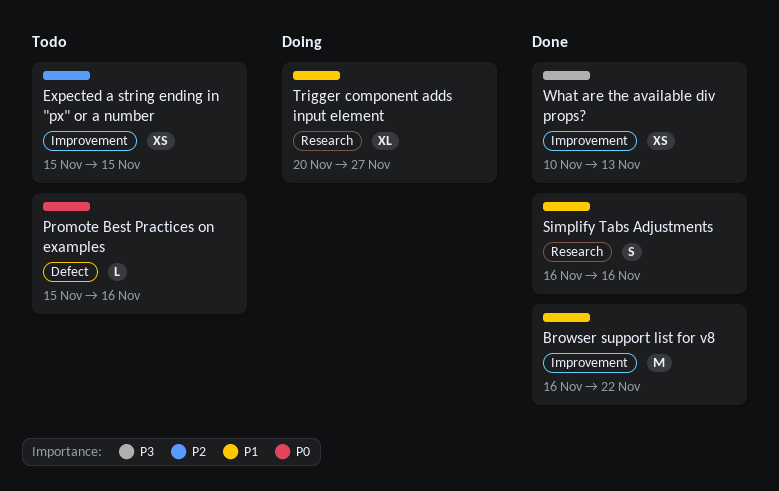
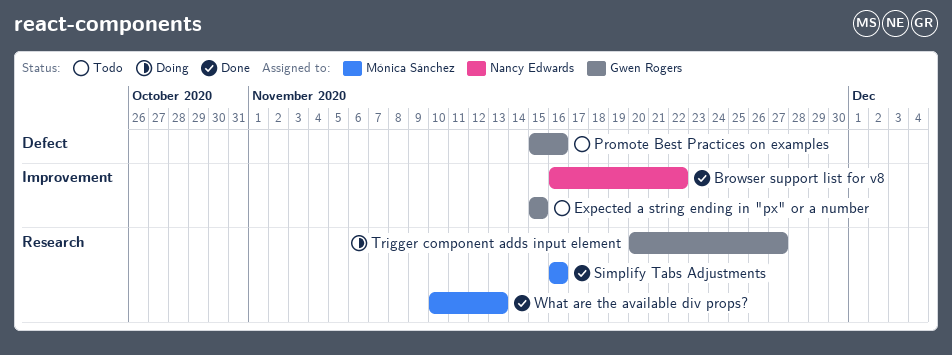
What are the available div props?, label: Improvement -> Research

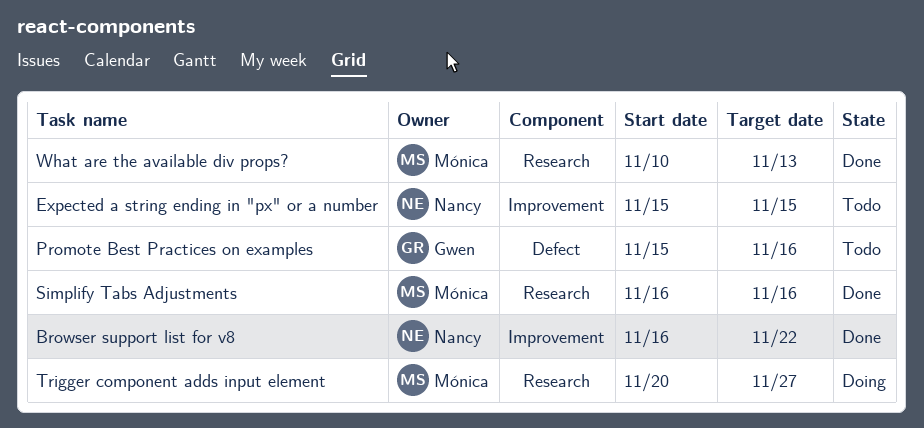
Expected a string ending in "px" or a number, owner: Gwen Rogers -> Nancy Edwards
Trigger component adds input element, owner: Gwen Rogers -> Mónica Sánchez

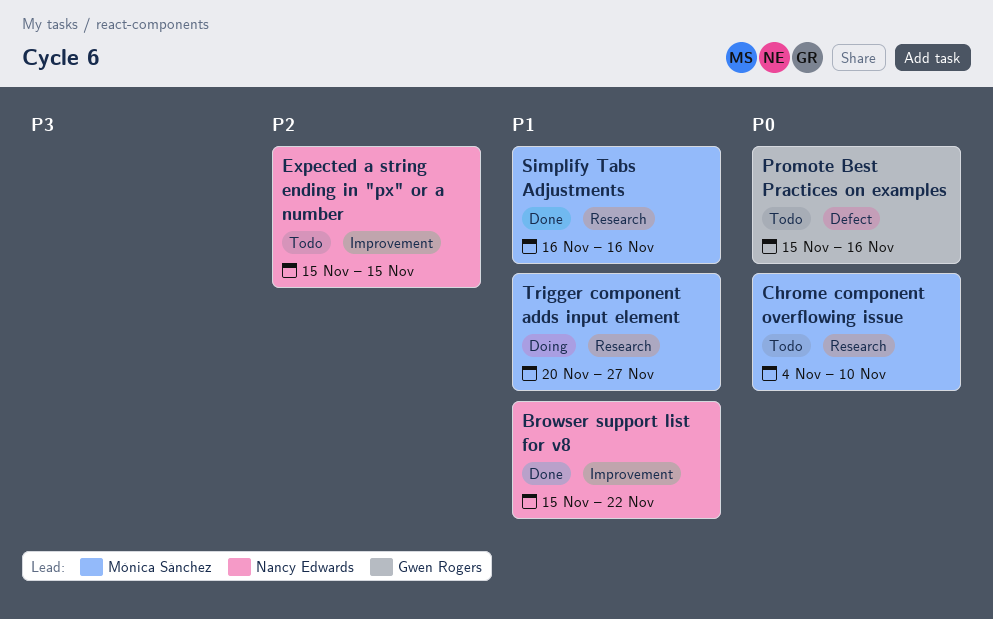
Browser support list for v8, start: Nov 16 -> Nov 15
Chrome component overflowing issue: none -> present
What are the available div props?: present -> none

